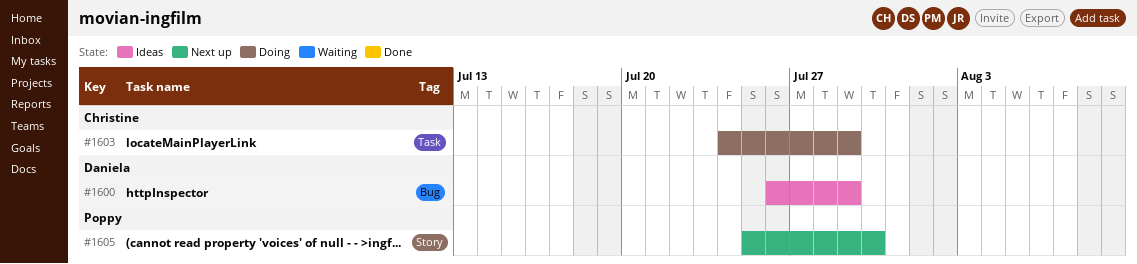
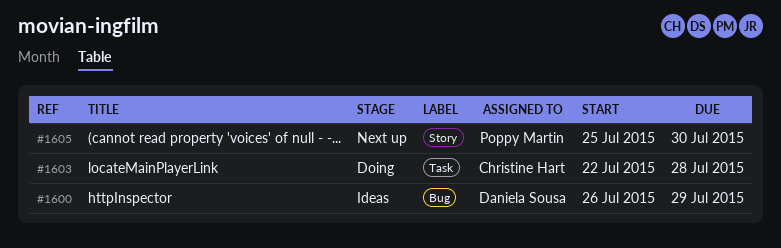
#1603, start: Jul 24 -> Jul 22
#1603, due: Jul 29 -> Jul 28

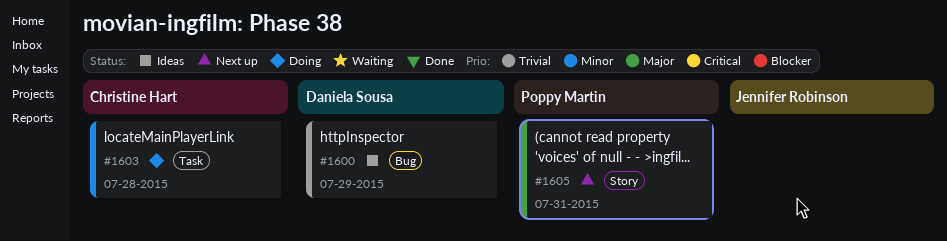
#1605, due: Jul 30 -> Jul 31

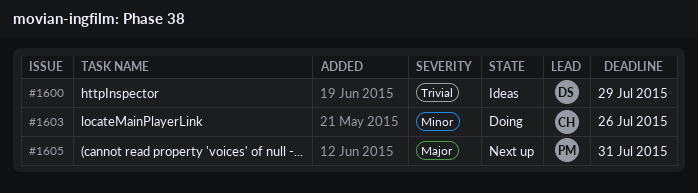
#1603, due: Jul 28 -> Jul 26

